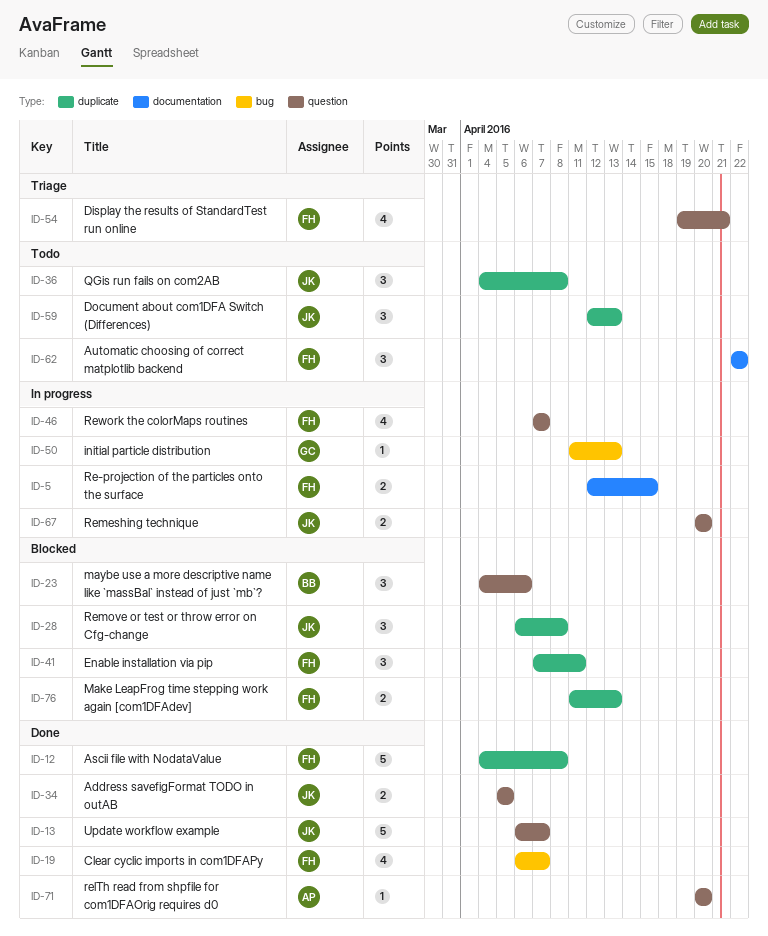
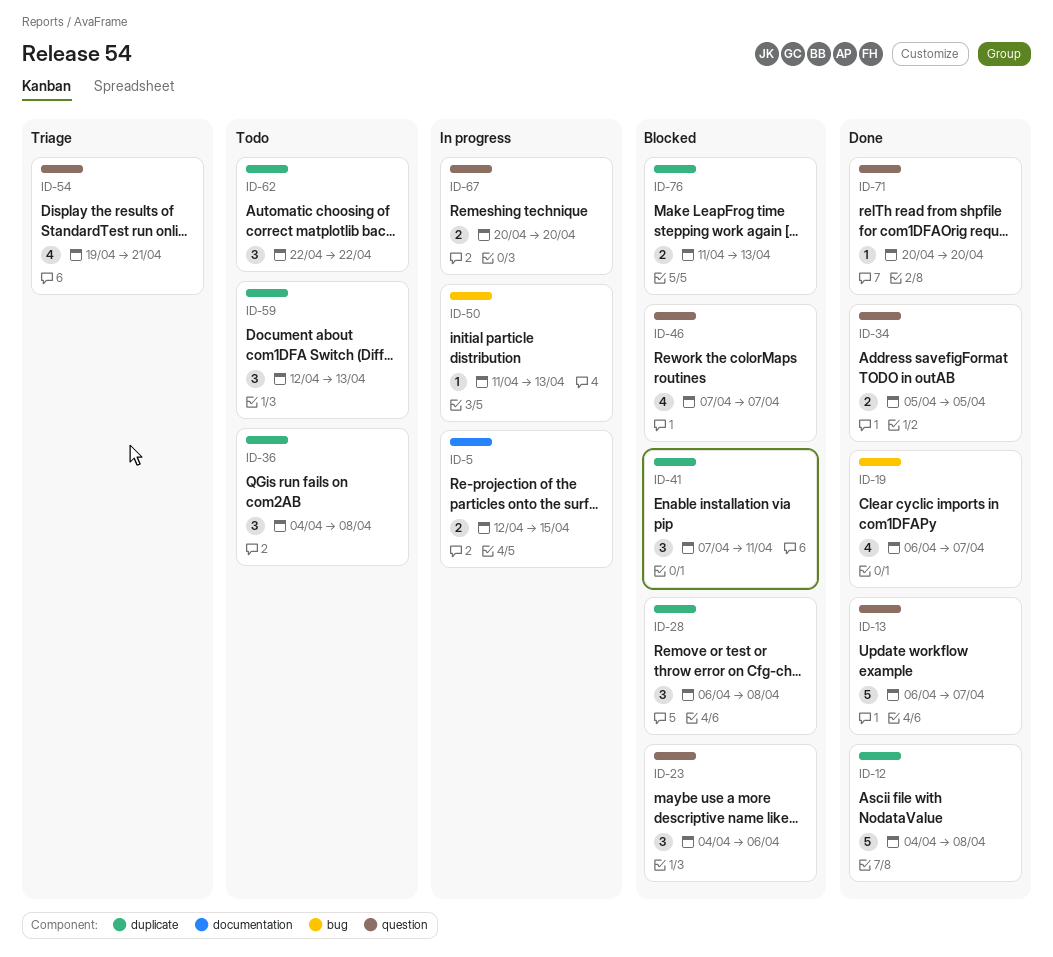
ID-46, status: In progress -> Blocked
ID-62, label: documentation -> duplicate

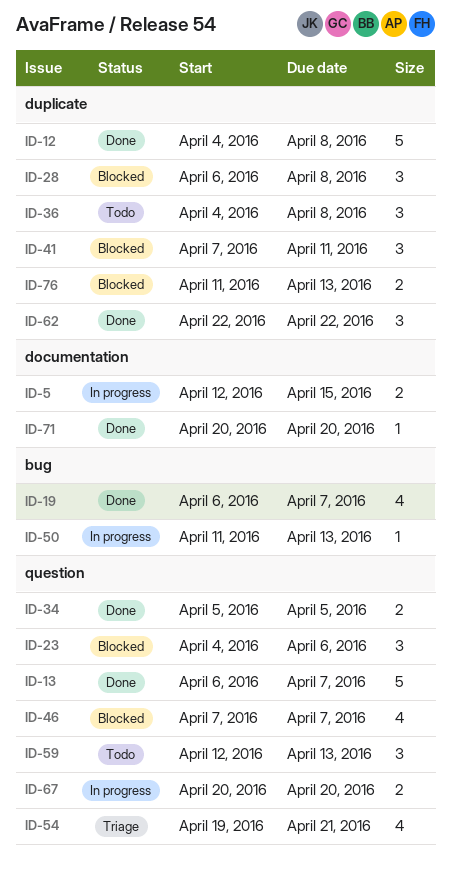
ID-59, label: duplicate -> question
ID-62, status: Todo -> Done
ID-71, label: question -> documentation

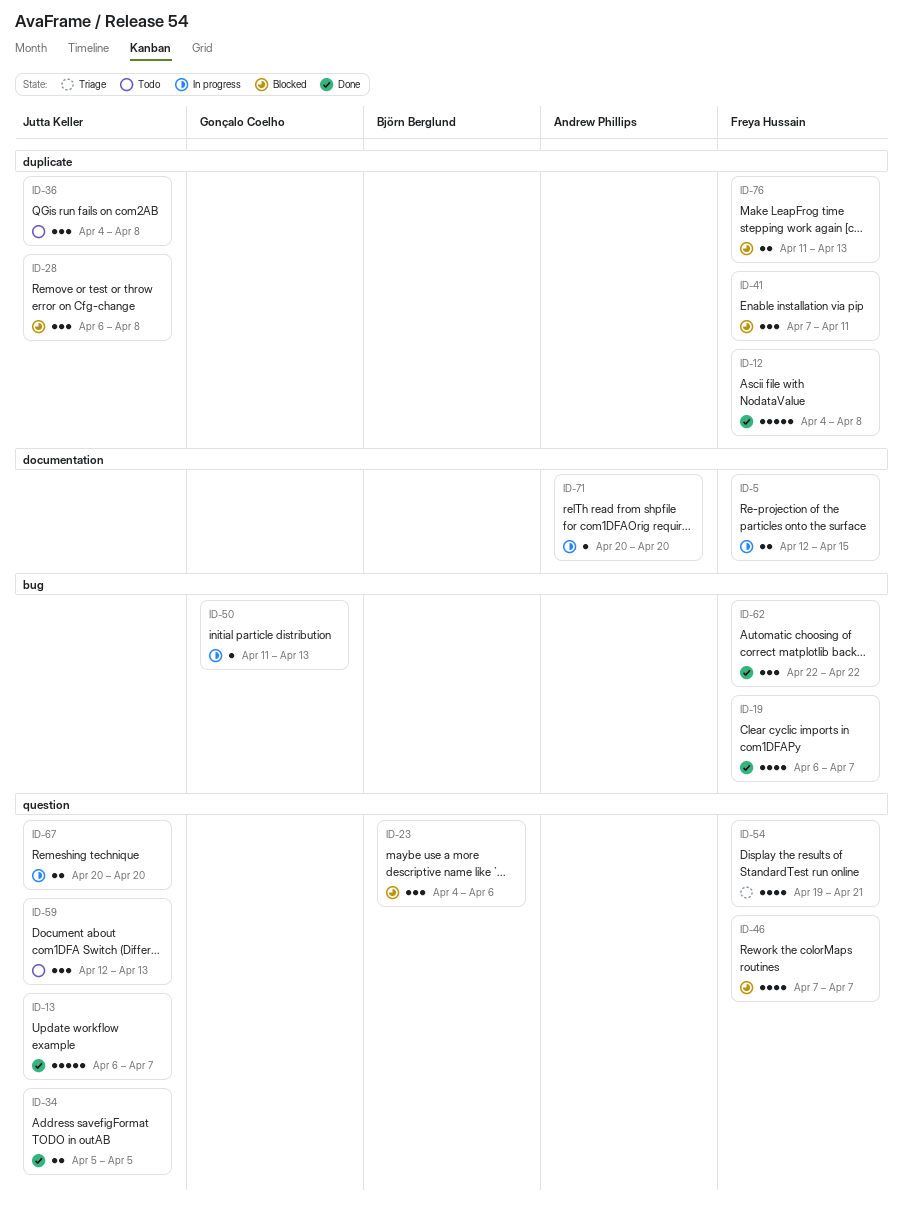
ID-62, label: duplicate -> bug
ID-71, status: Done -> In progress

